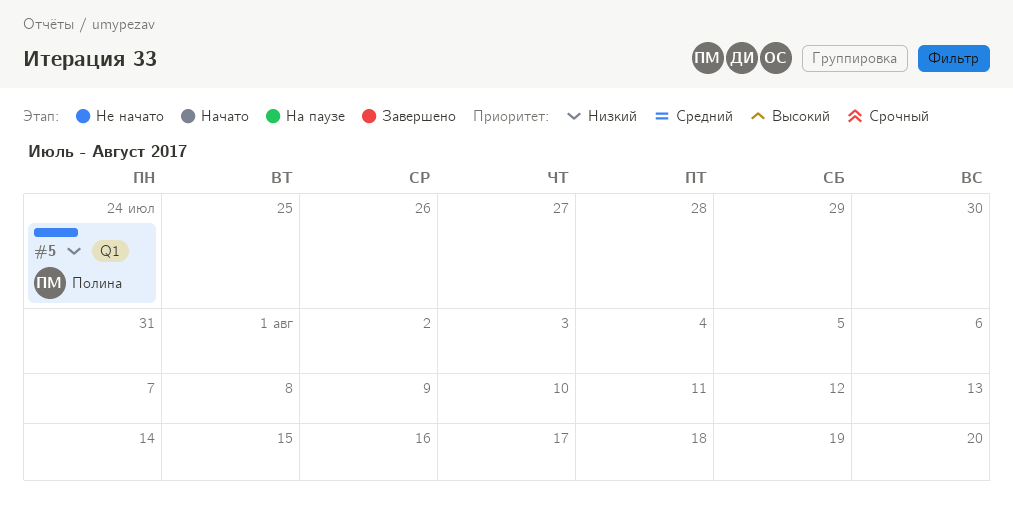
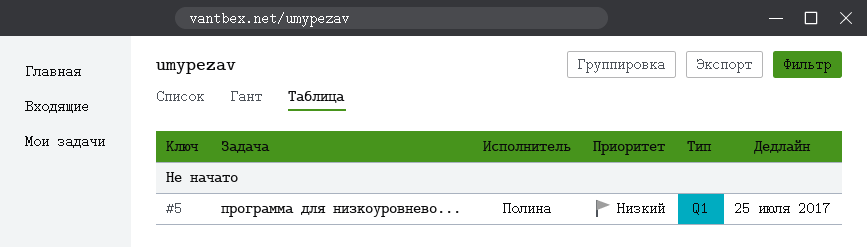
#5, due: Jul 24 -> Jul 25

